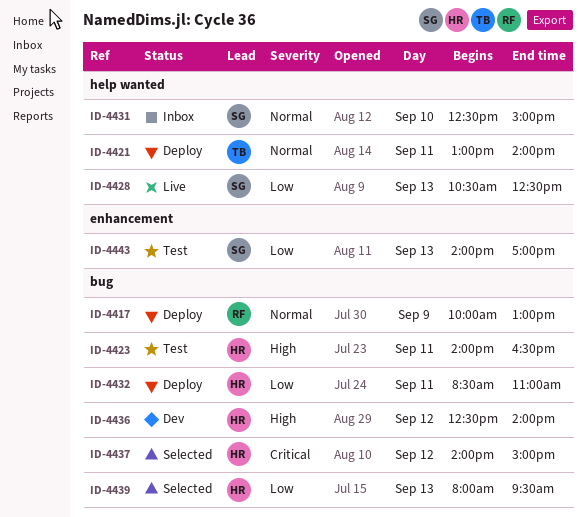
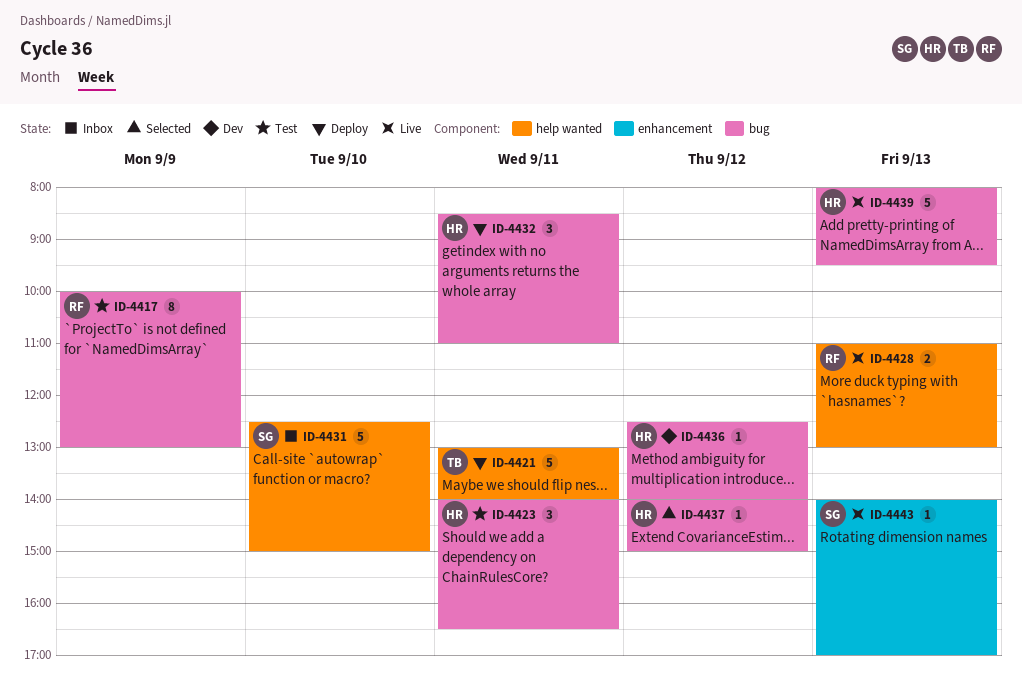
ID-4417, status: Deploy -> Test
ID-4428, owner: SG -> RF
ID-4428, begins: 10:30 -> 11:00
ID-4428, ends: 12:30 -> 13:00
ID-4439, status: Selected -> Live
ID-4443, status: Test -> Live

